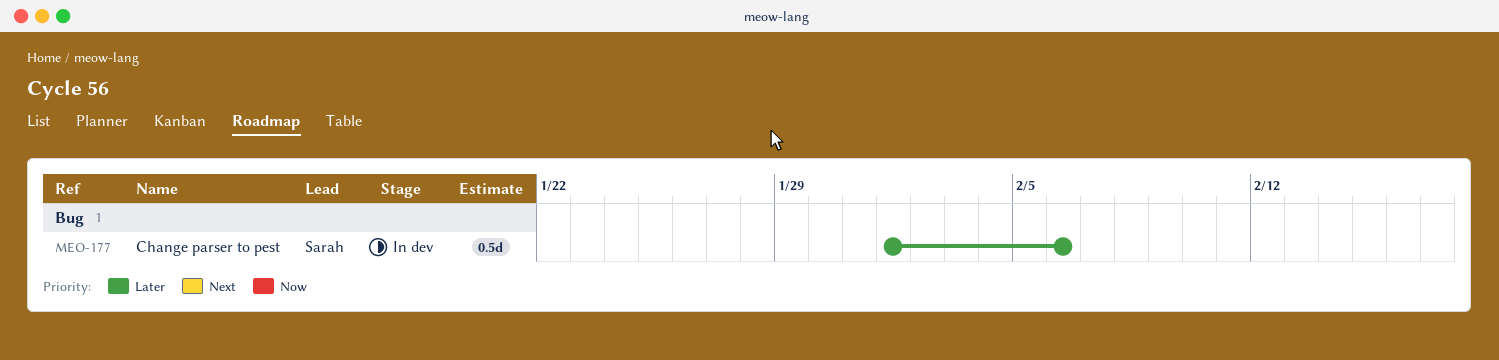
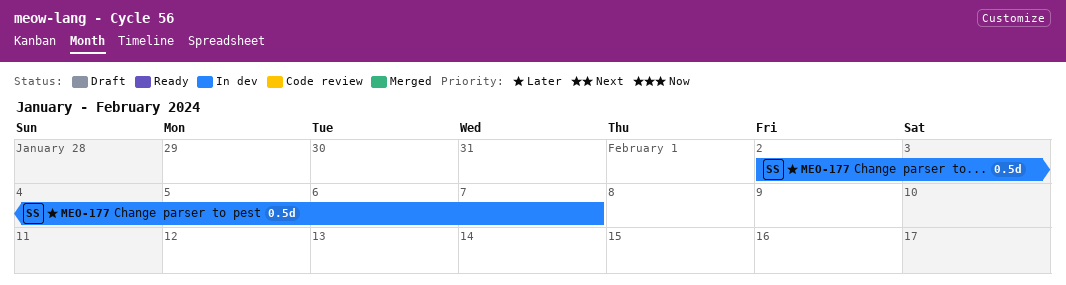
MEO-177, start: Feb 1 -> Feb 2
MEO-177, due: Feb 6 -> Feb 7

